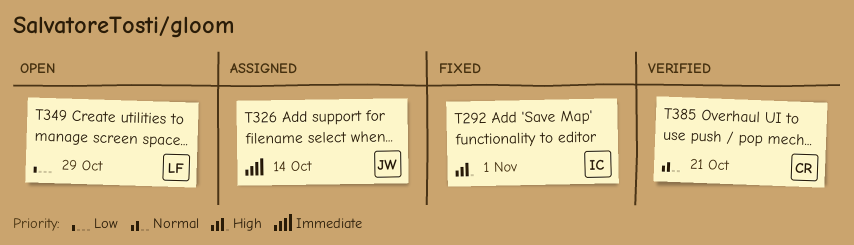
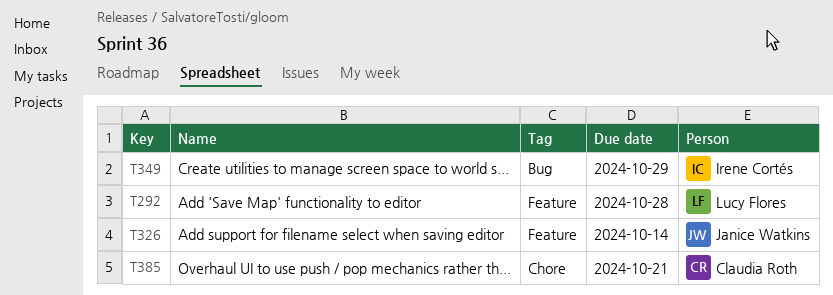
T292, owner: Irene Cortés -> Lucy Flores
T292, due: Nov 1 -> Oct 28
T349, owner: Lucy Flores -> Irene Cortés

